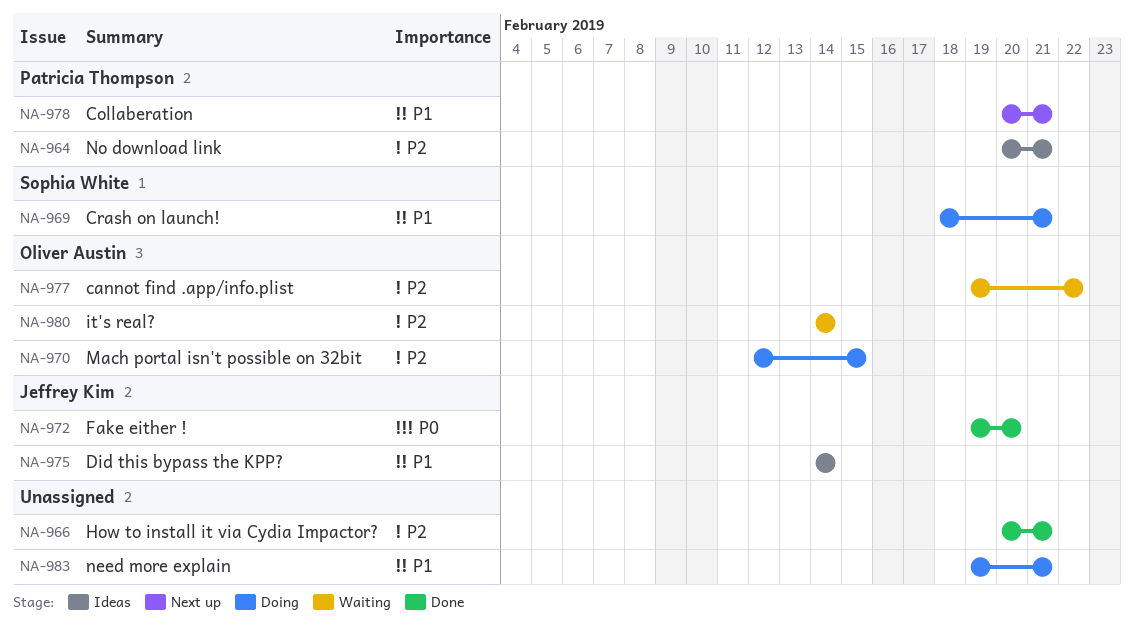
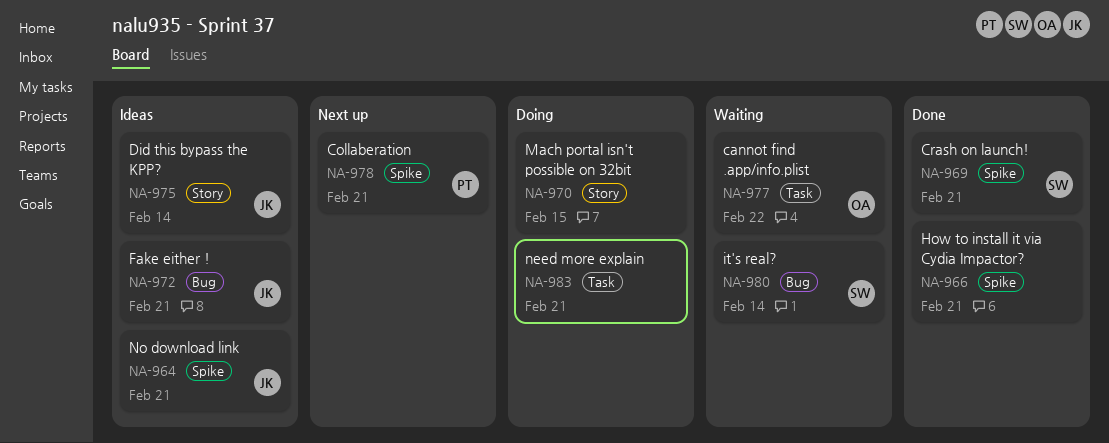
NA-964, owner: Patricia Thompson -> Jeffrey Kim
NA-969, status: Doing -> Done
NA-970, owner: Oliver Austin -> none
NA-972, status: Done -> Ideas
NA-972, due: Feb 20 -> Feb 21
NA-980, owner: Oliver Austin -> Sophia White

